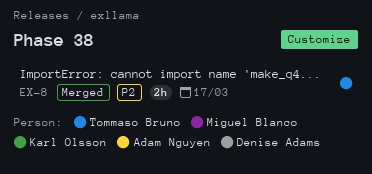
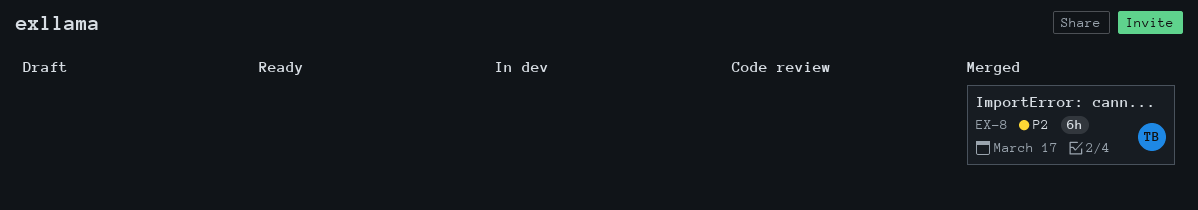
EX-8, estimate: 2h -> 6h

